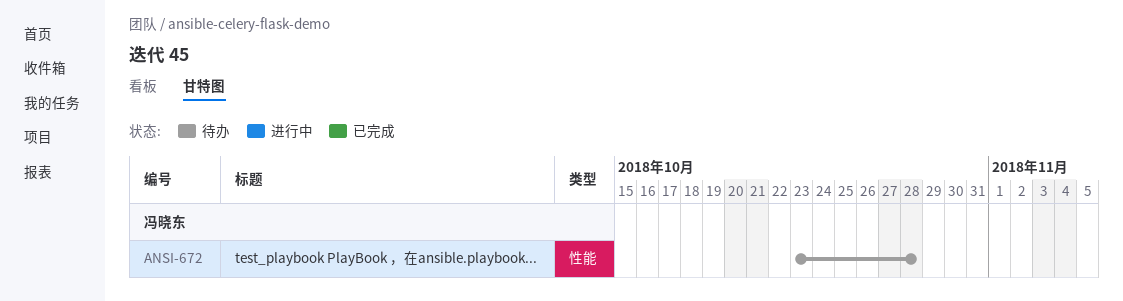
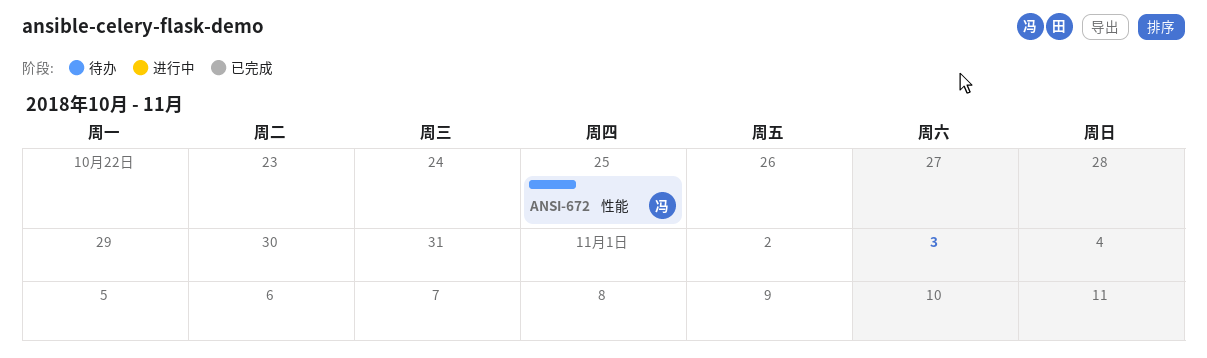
ANSI-672, due: Oct 28 -> Oct 25

